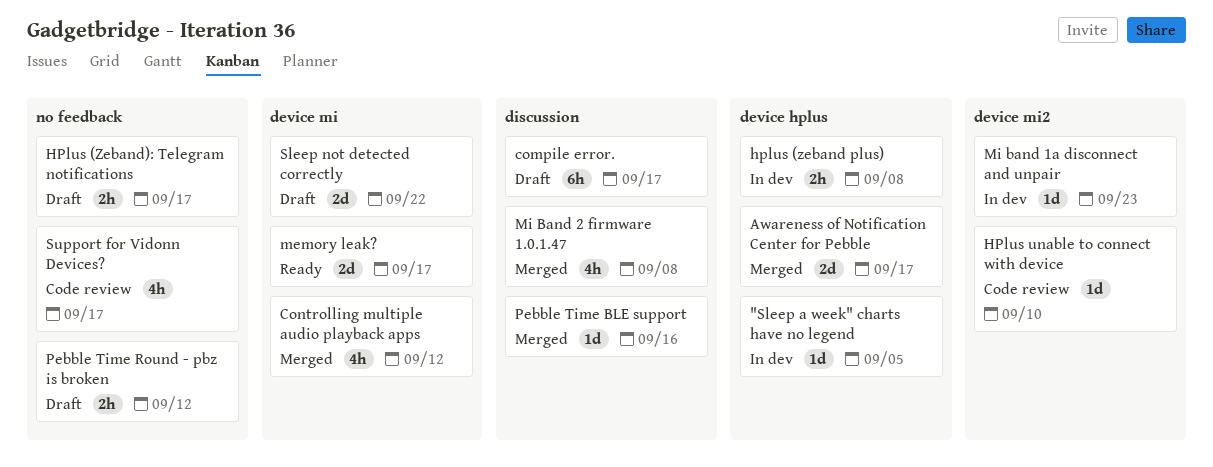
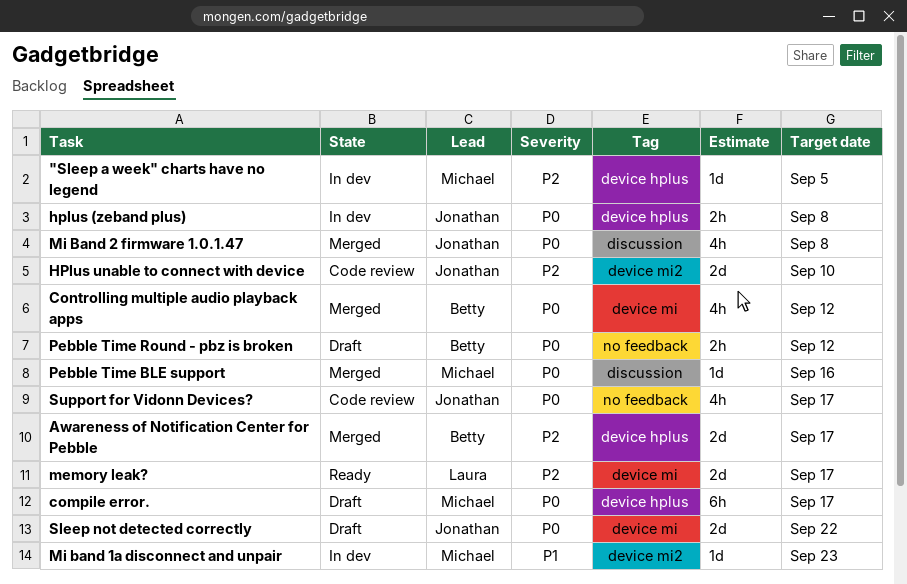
compile error., label: discussion -> device hplus
HPlus (Zeband): Telegram notifications: present -> none
HPlus unable to connect with device, estimate: 1d -> 2d

